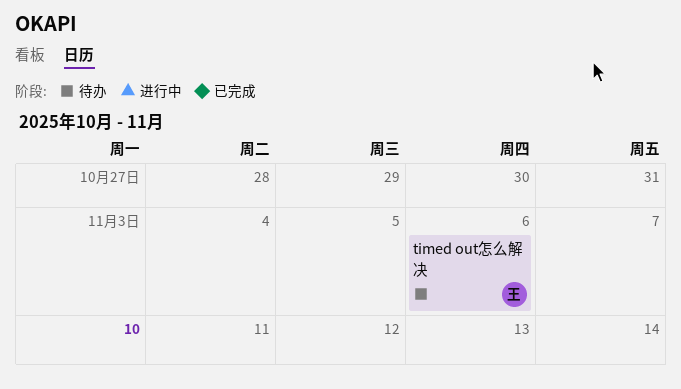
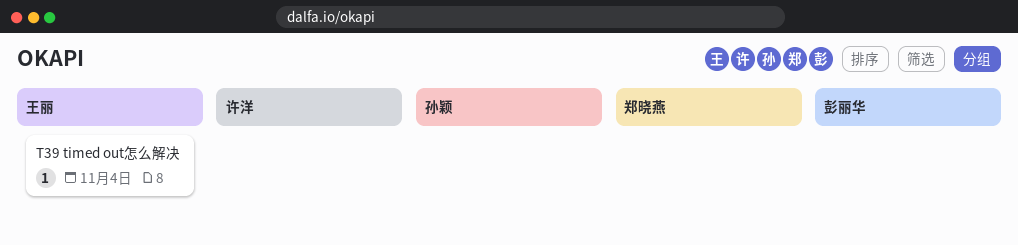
timed out怎么解决, due: Nov 6 -> Nov 4

